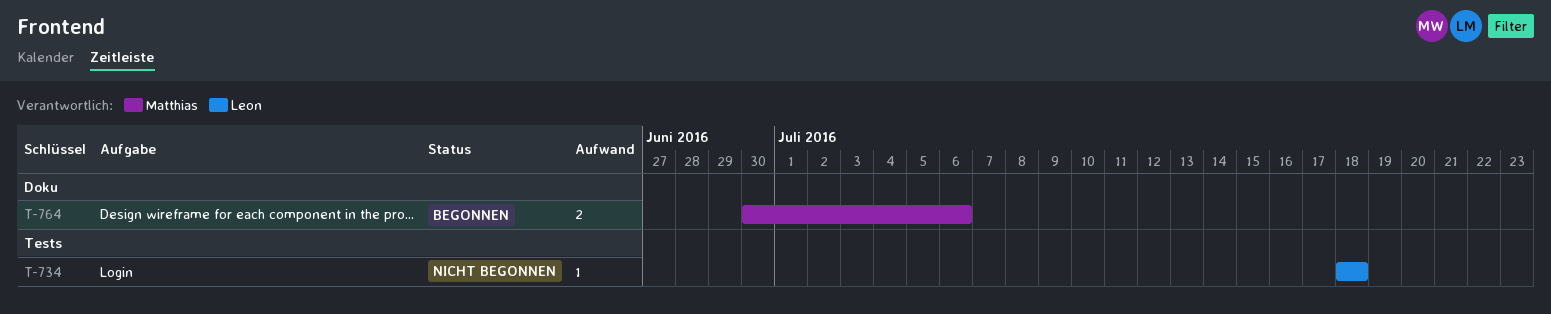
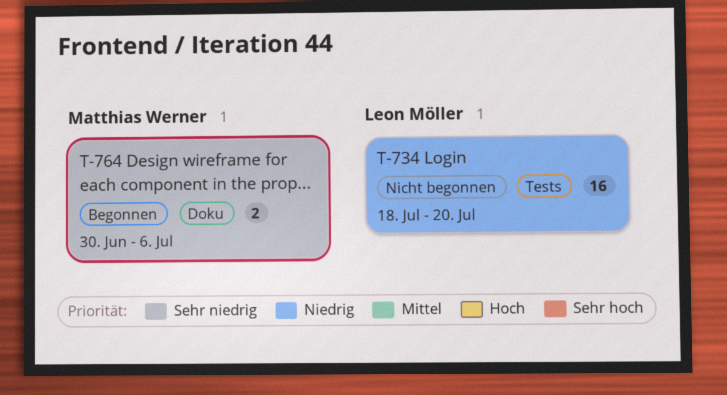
T-734, estimate: 1 -> 16
T-734, due: Jul 18 -> Jul 20

